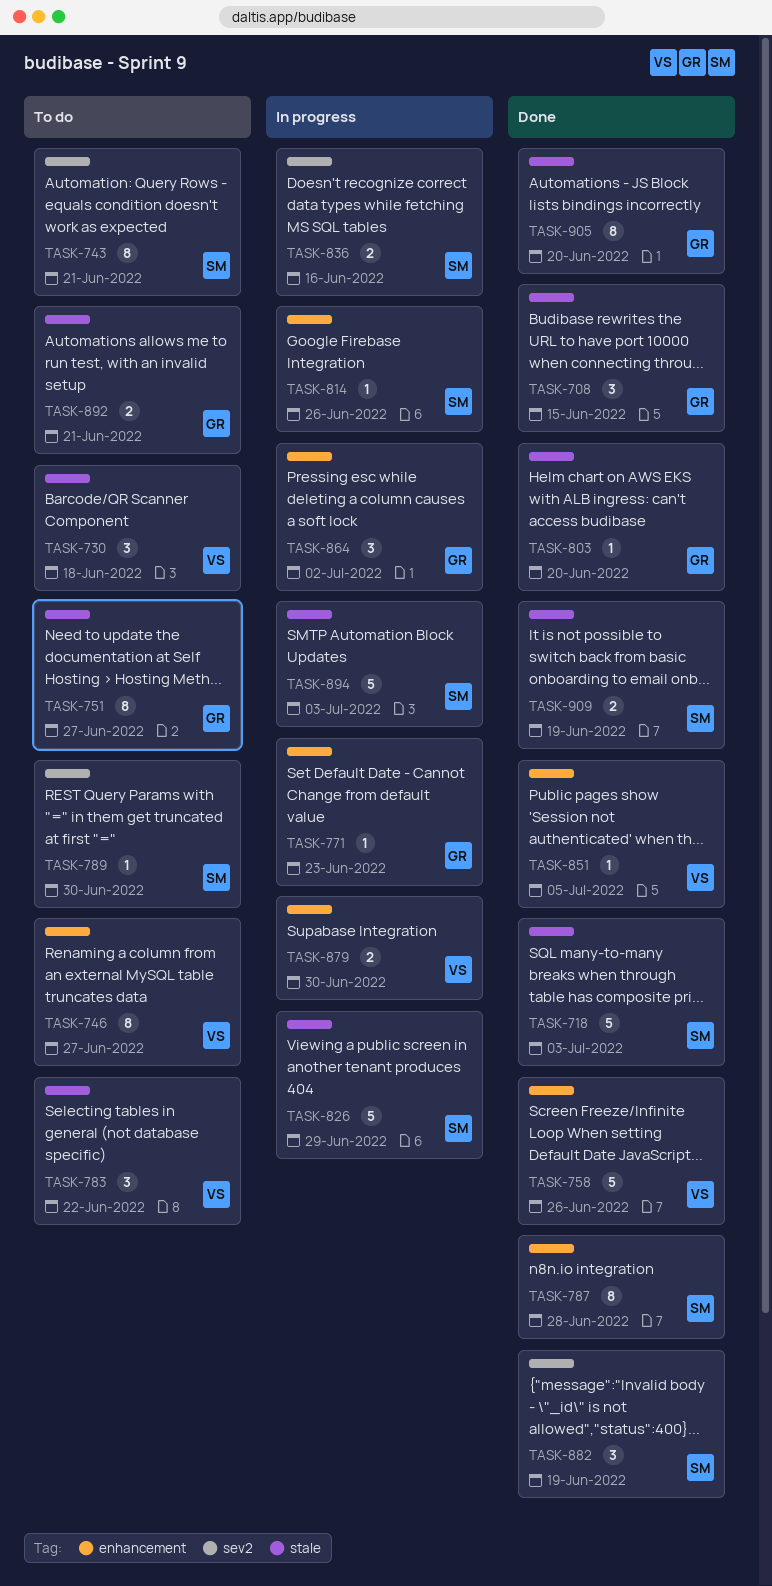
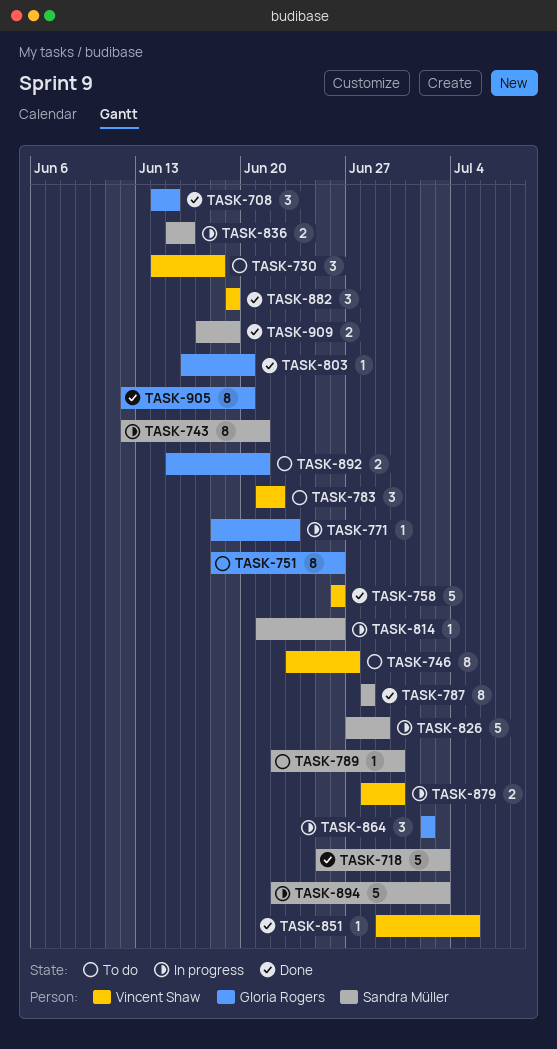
TASK-743, status: To do -> In progress
TASK-751, due: Jun 27 -> Jun 26
TASK-882, owner: Sandra Müller -> Vincent Shaw

